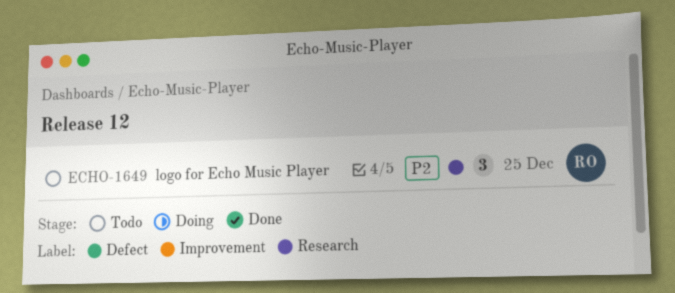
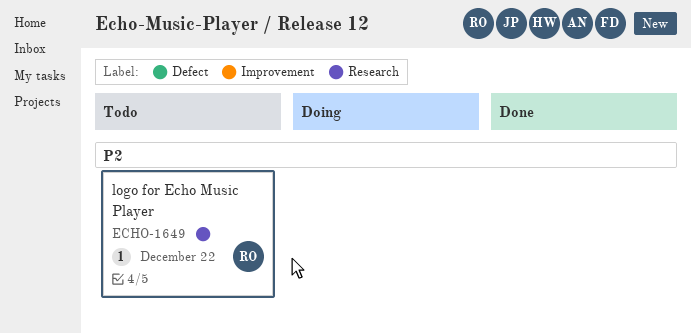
ECHO-1649, estimate: 3 -> 1
ECHO-1649, due: Dec 25 -> Dec 22

